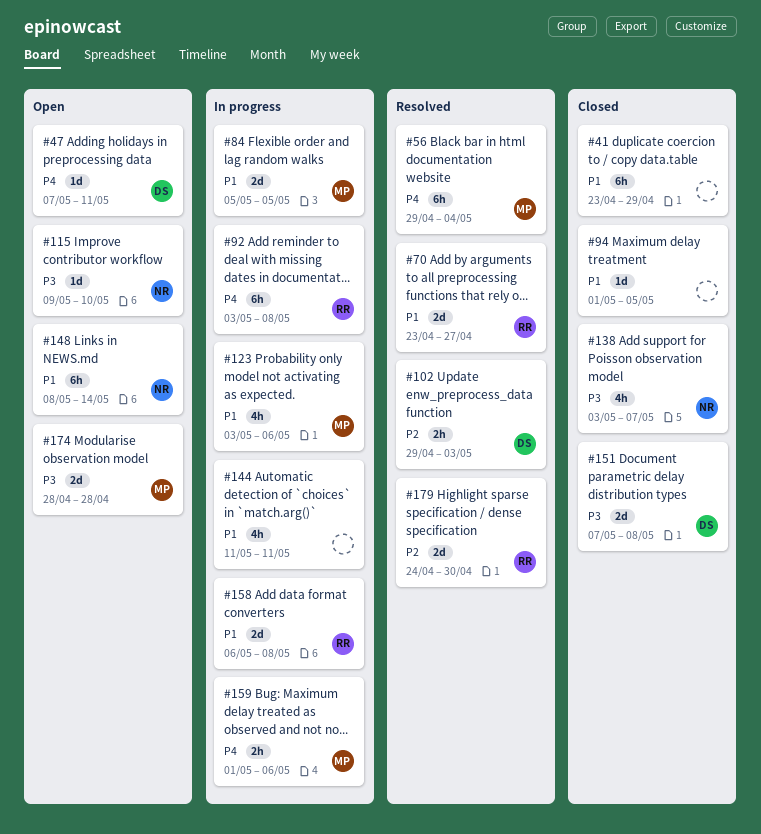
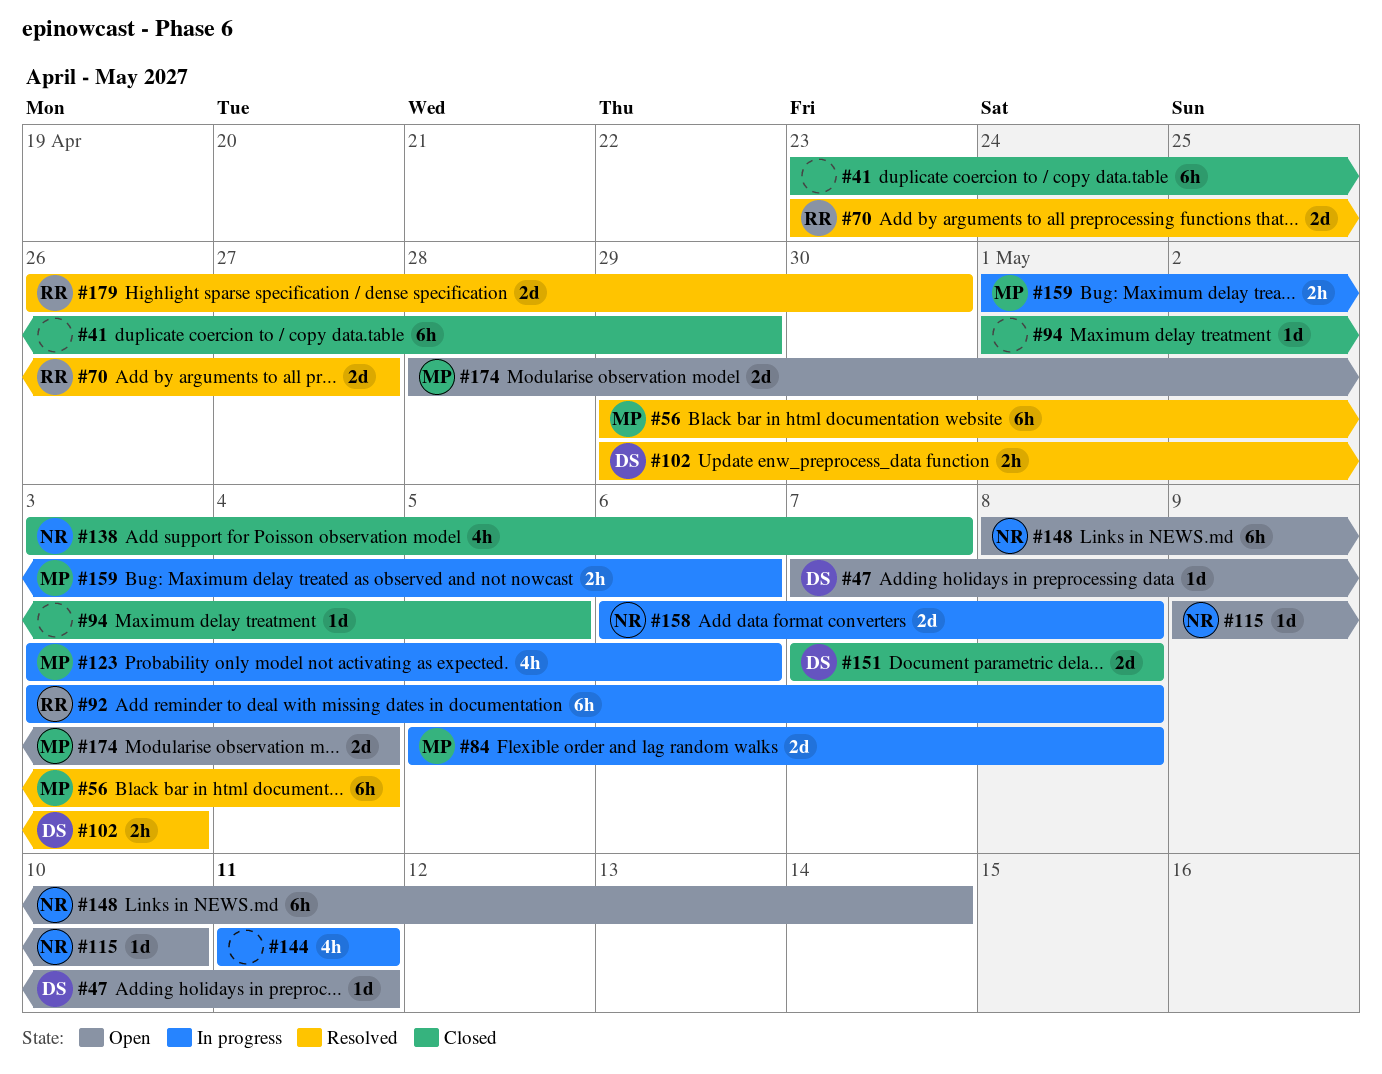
#84, due: May 5 -> May 8
#158, owner: RR -> NR
#174, due: Apr 28 -> May 4
#179, start: Apr 24 -> Apr 26

